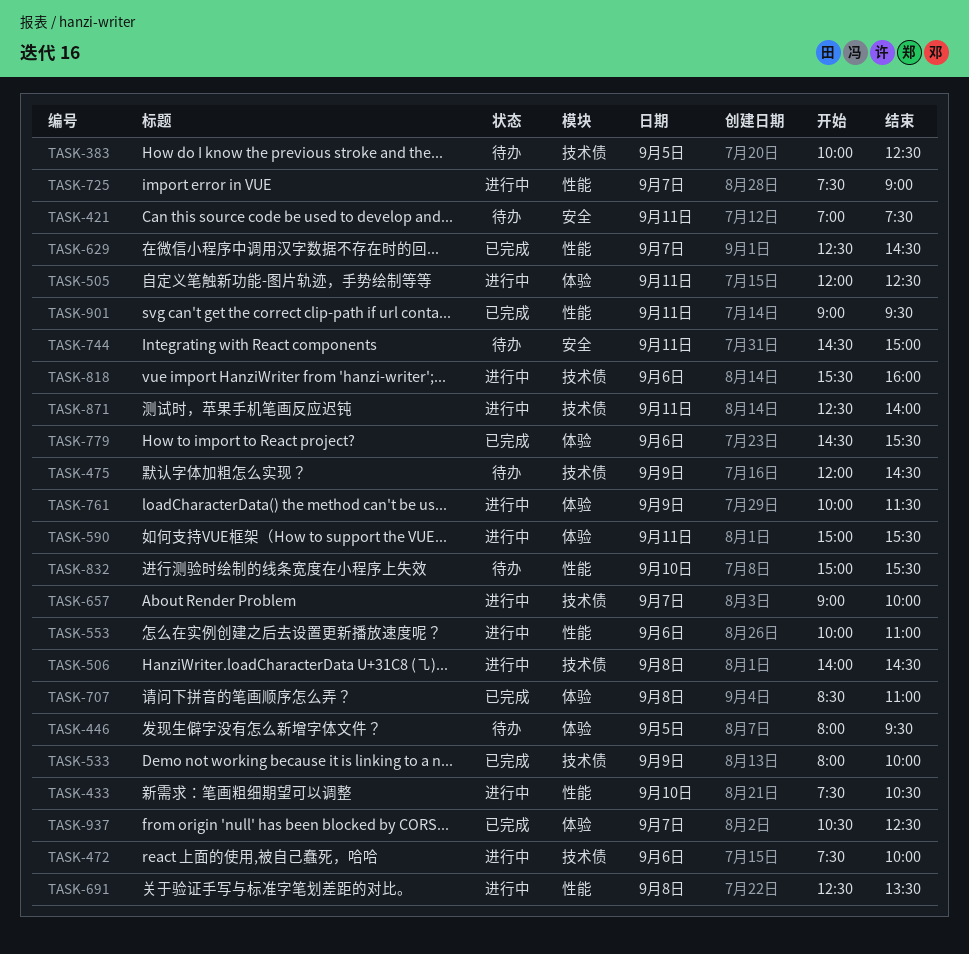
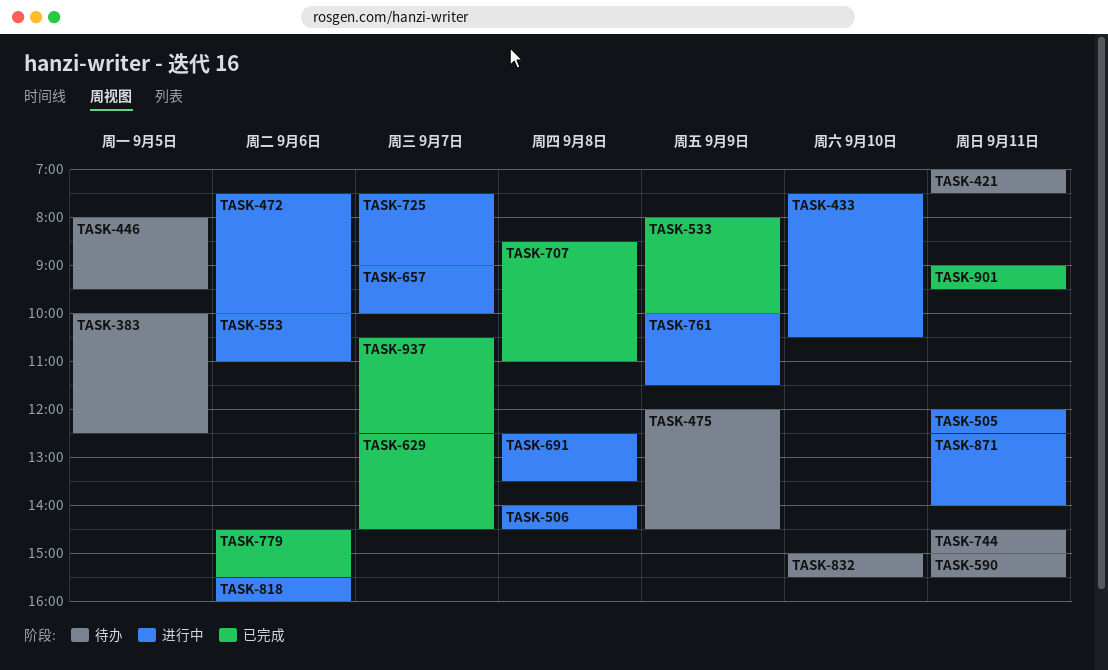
TASK-590, status: 进行中 -> 待办

